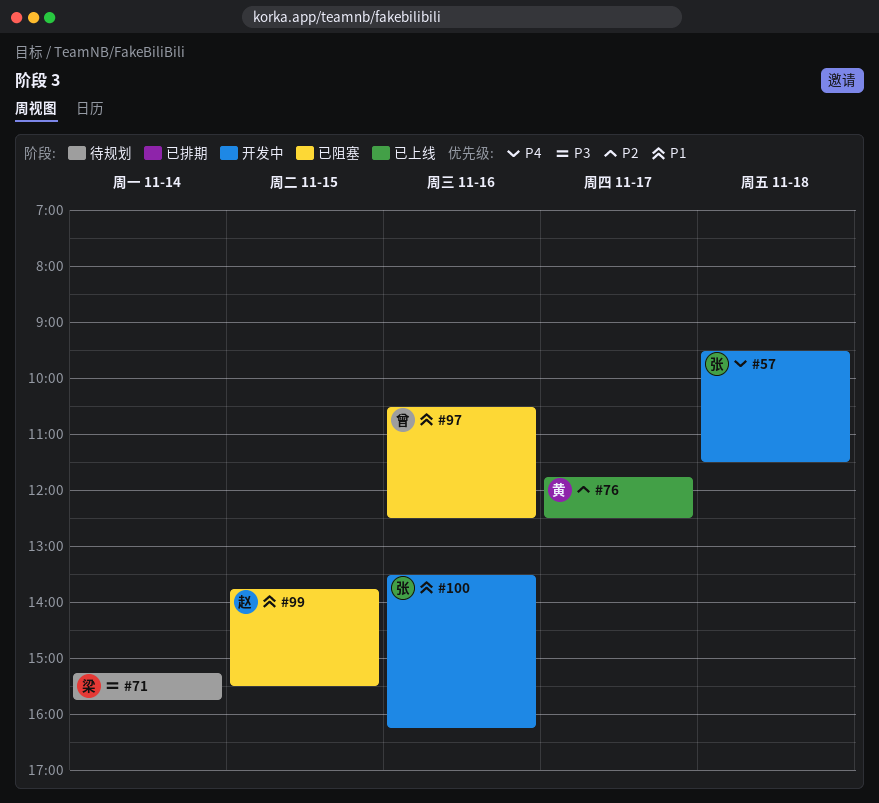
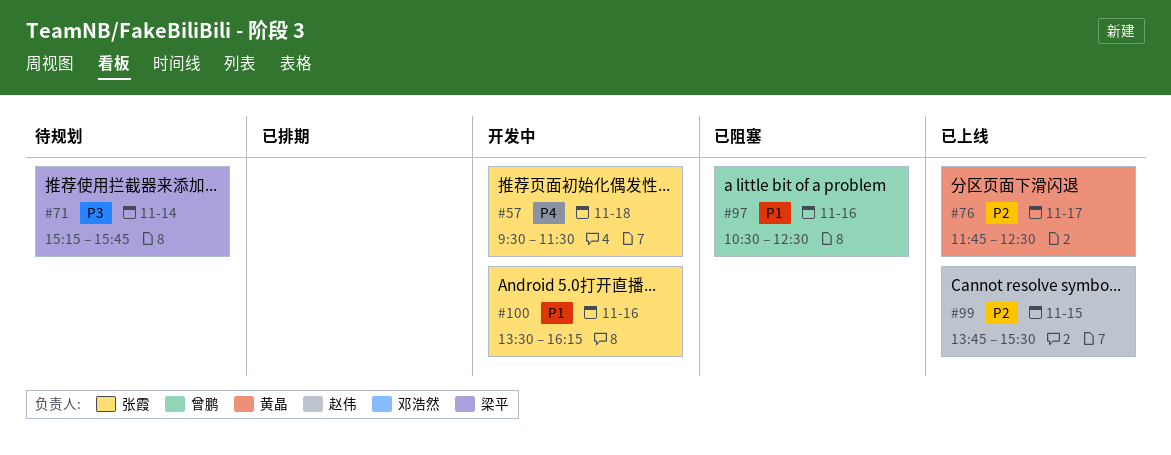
#99, status: 已阻塞 -> 已上线
#99, priority: P1 -> P2

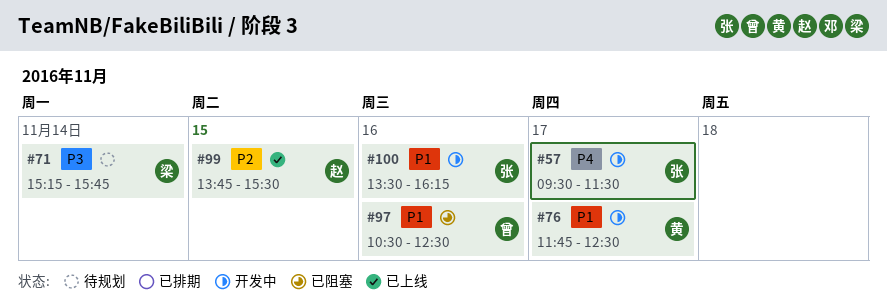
#57, day: Nov 18 -> Nov 17
#76, status: 已上线 -> 开发中
#76, priority: P2 -> P1

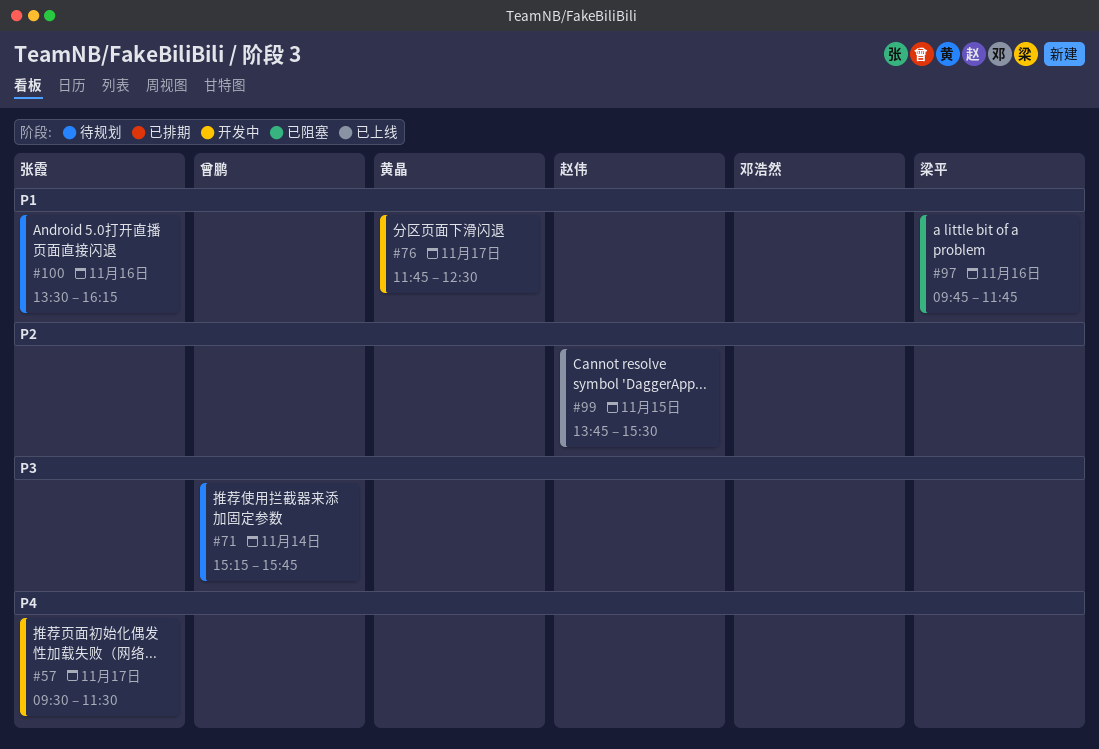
#71, owner: 梁平 -> 曾鹏
#97, owner: 曾鹏 -> 梁平
#97, begins: 10:30 -> 09:45
#97, ends: 12:30 -> 11:45
#100, status: 开发中 -> 待规划

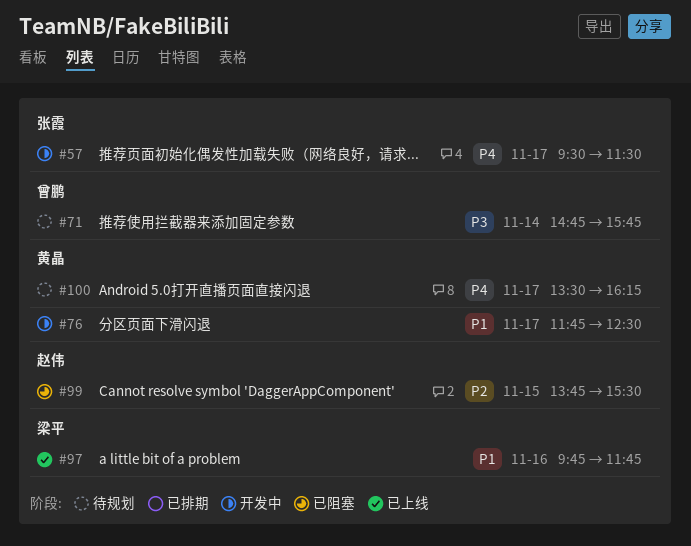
#71, begins: 15:15 -> 14:45
#97, status: 已阻塞 -> 已上线
#99, status: 已上线 -> 已阻塞
#100, owner: 张霞 -> 黄晶
#100, priority: P1 -> P4
#100, day: Nov 16 -> Nov 17

